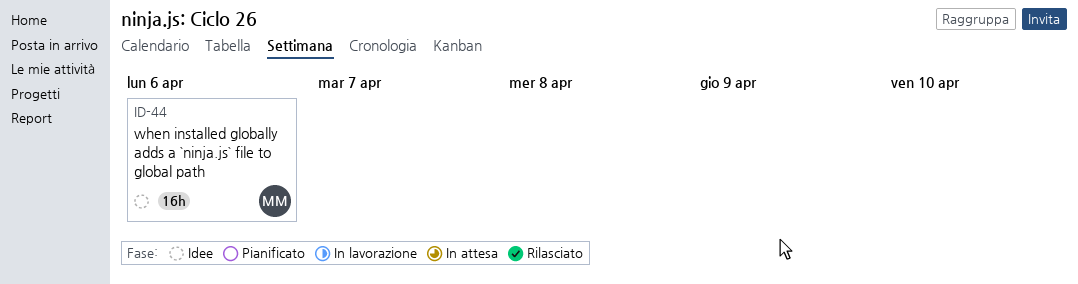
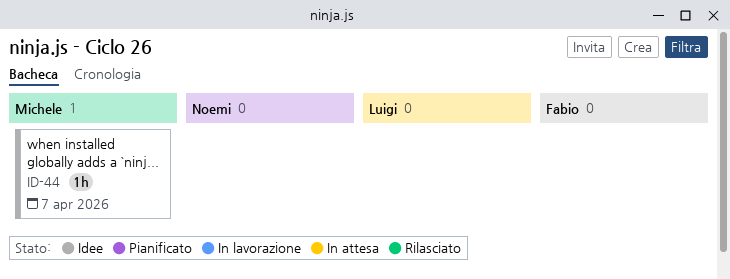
ID-44, estimate: 16h -> 1h
ID-44, due: Apr 6 -> Apr 7

